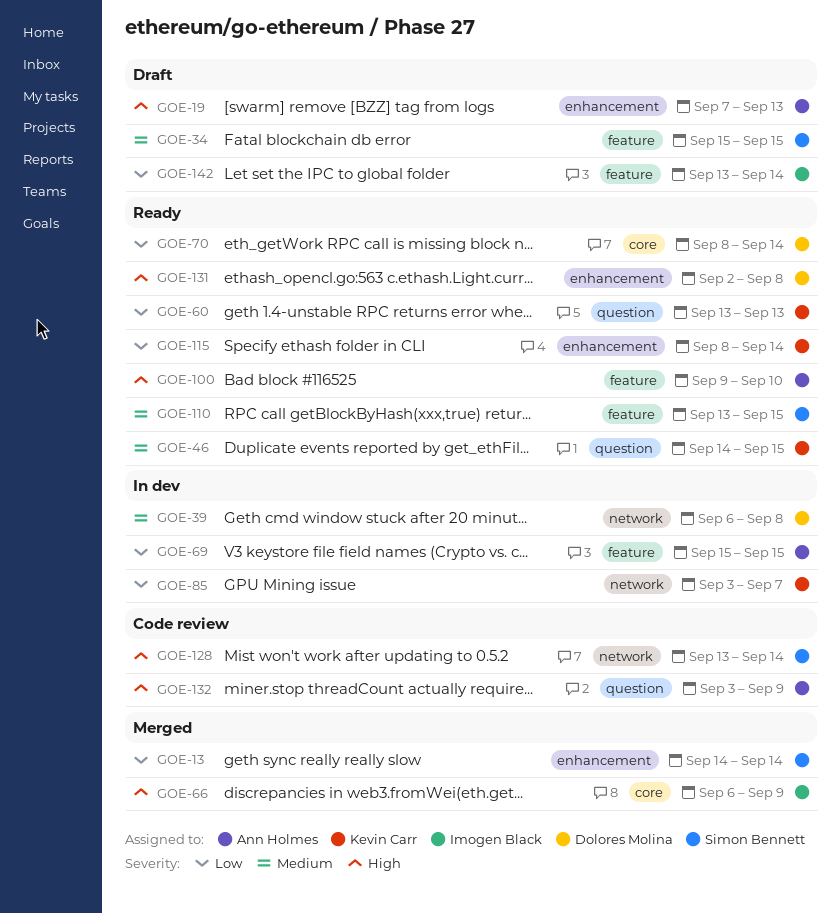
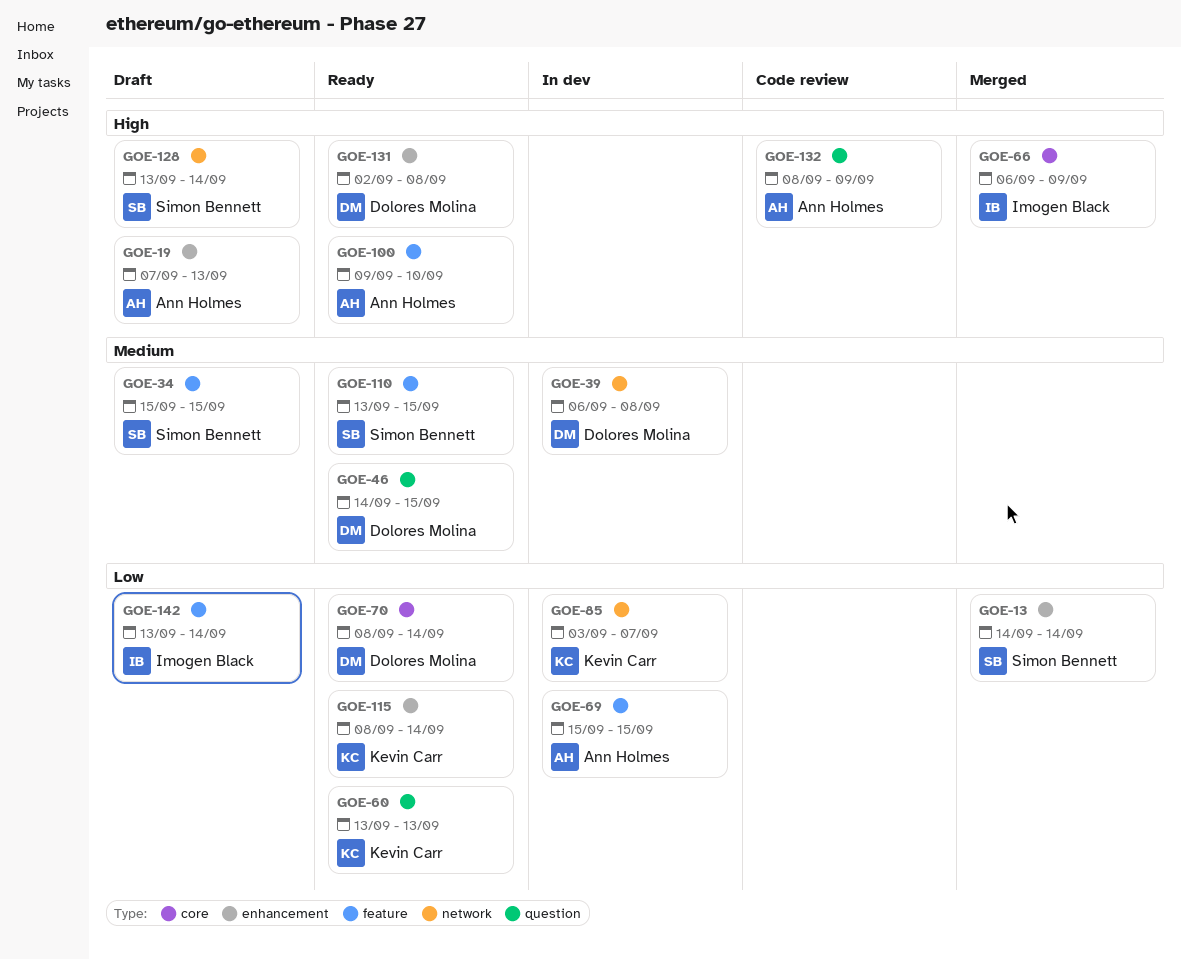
GOE-46, owner: Kevin Carr -> Dolores Molina
GOE-128, status: Code review -> Draft
GOE-132, start: Sep 3 -> Sep 8

